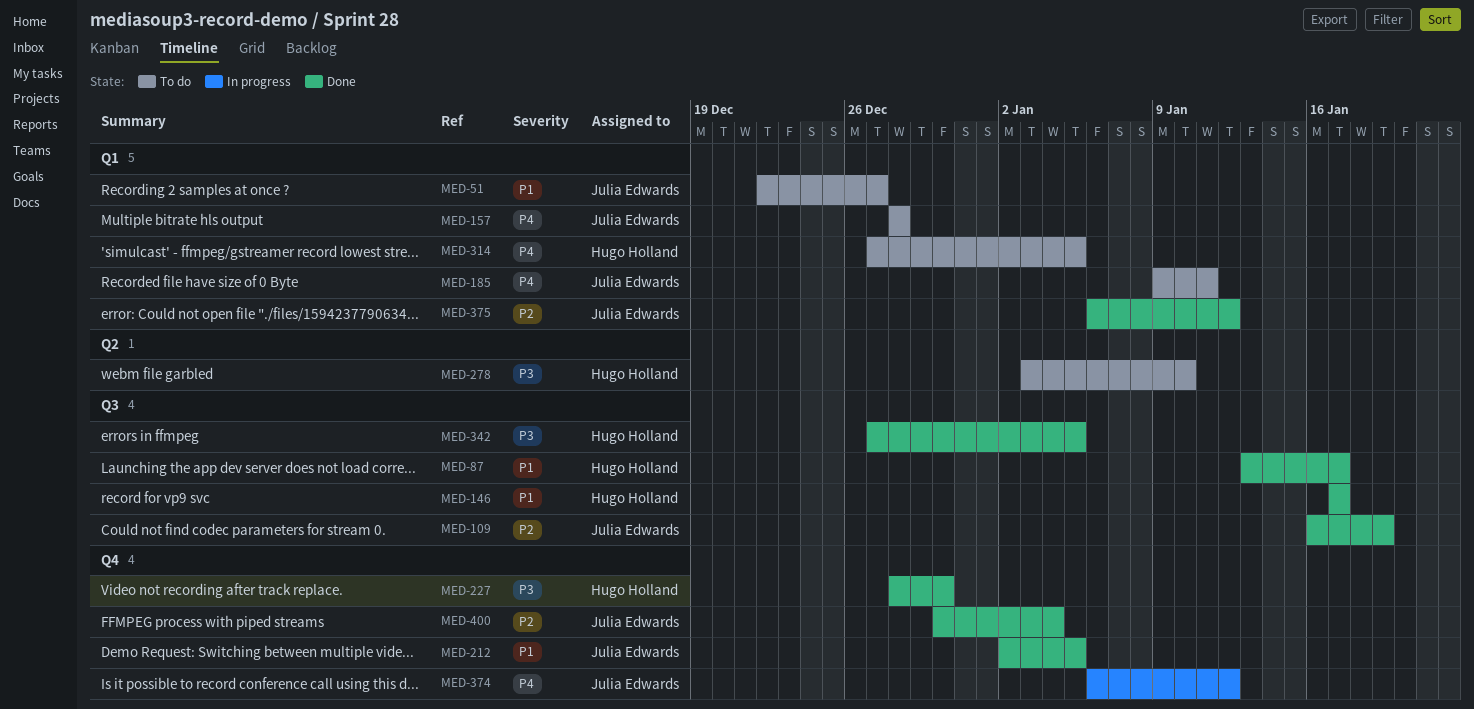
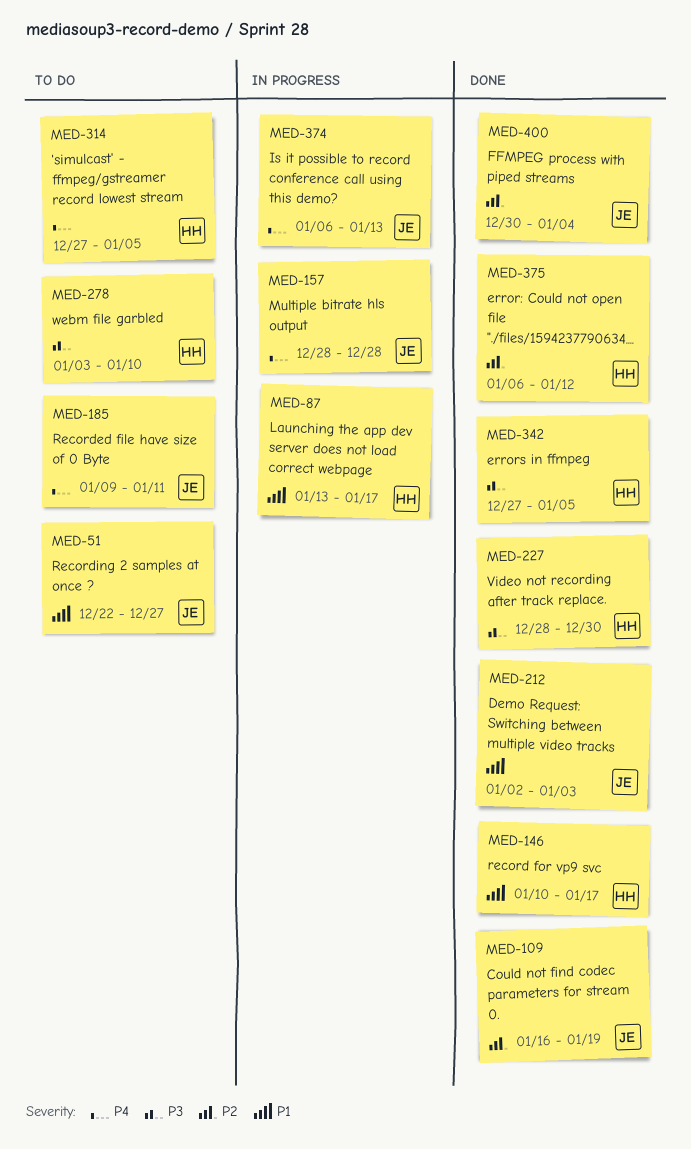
MED-87, status: Done -> In progress
MED-146, start: Jan 17 -> Jan 10
MED-157, status: To do -> In progress
MED-212, due: Jan 5 -> Jan 3
MED-374, due: Jan 12 -> Jan 13
MED-375, owner: Julia Edwards -> Hugo Holland

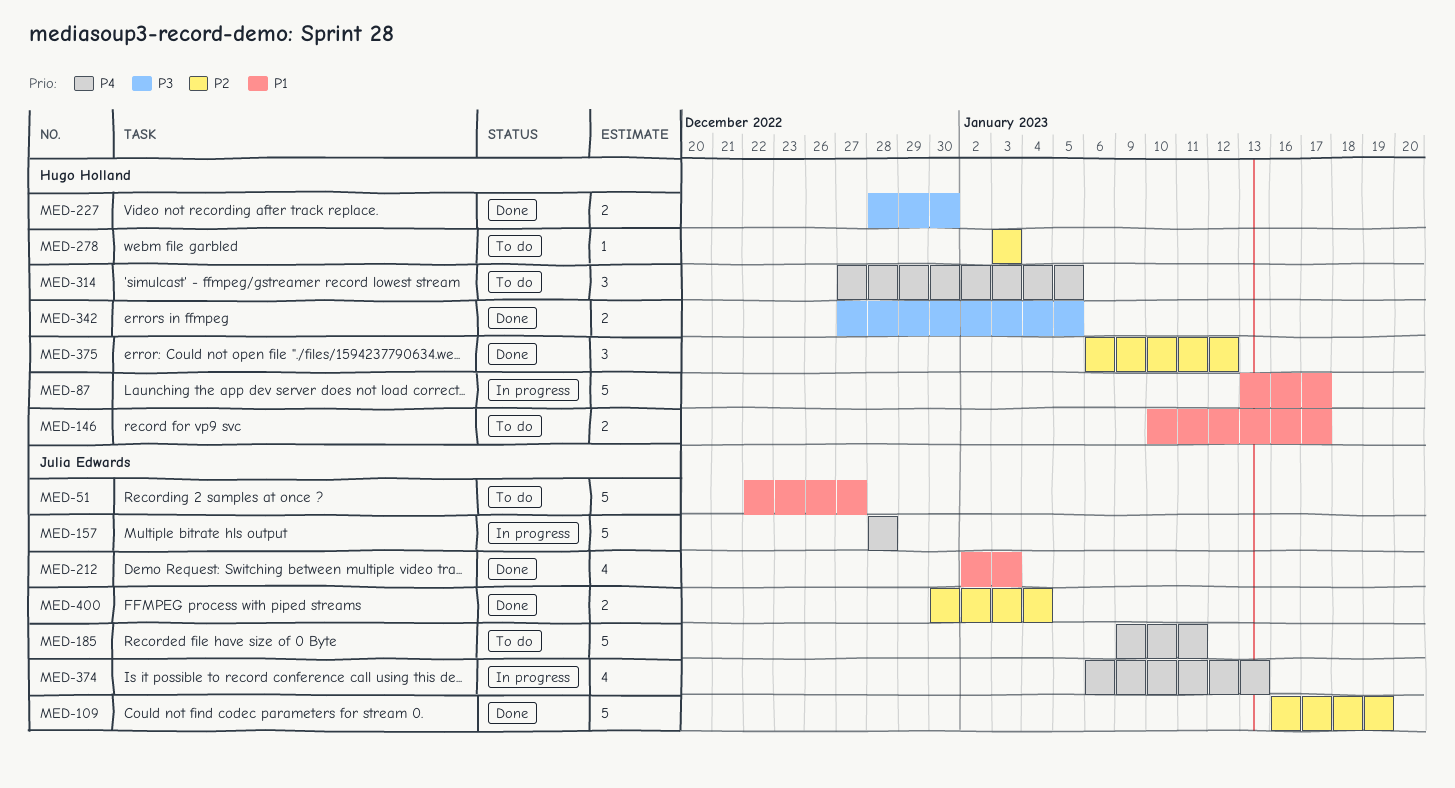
MED-146, status: Done -> To do
MED-278, priority: P3 -> P2
MED-278, due: Jan 10 -> Jan 3

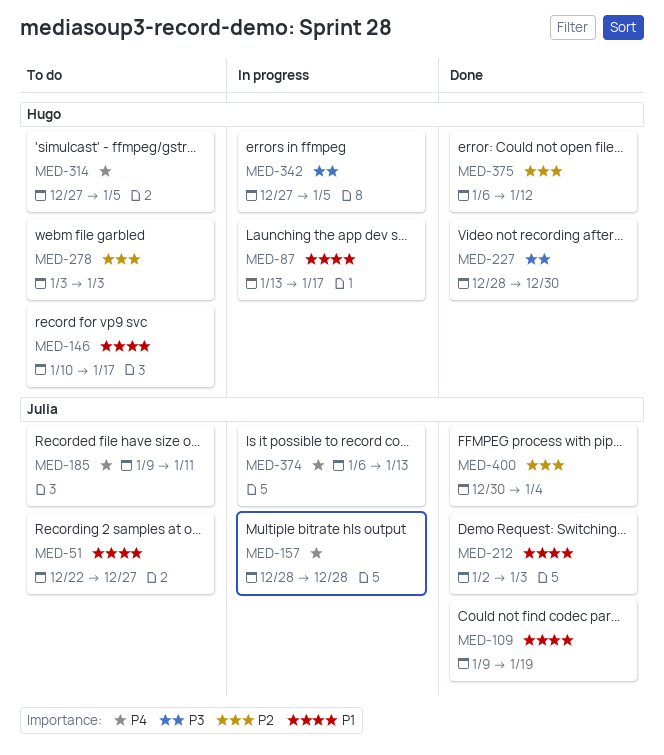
MED-109, priority: P2 -> P1
MED-109, start: Jan 16 -> Jan 9
MED-342, status: Done -> In progress

